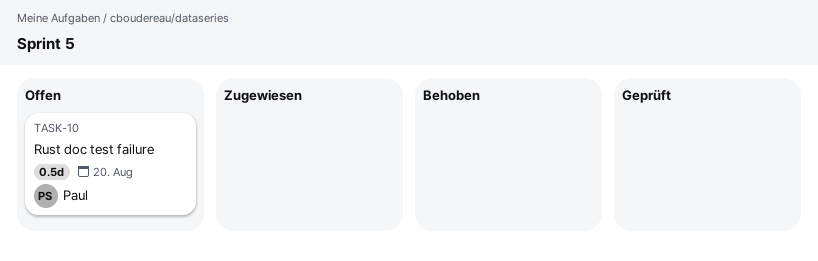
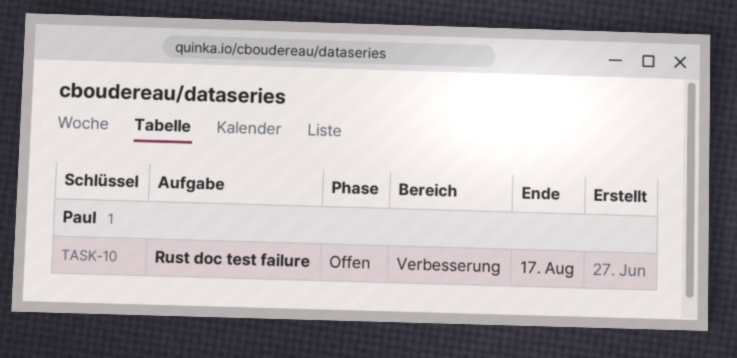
TASK-10, due: Aug 20 -> Aug 17

